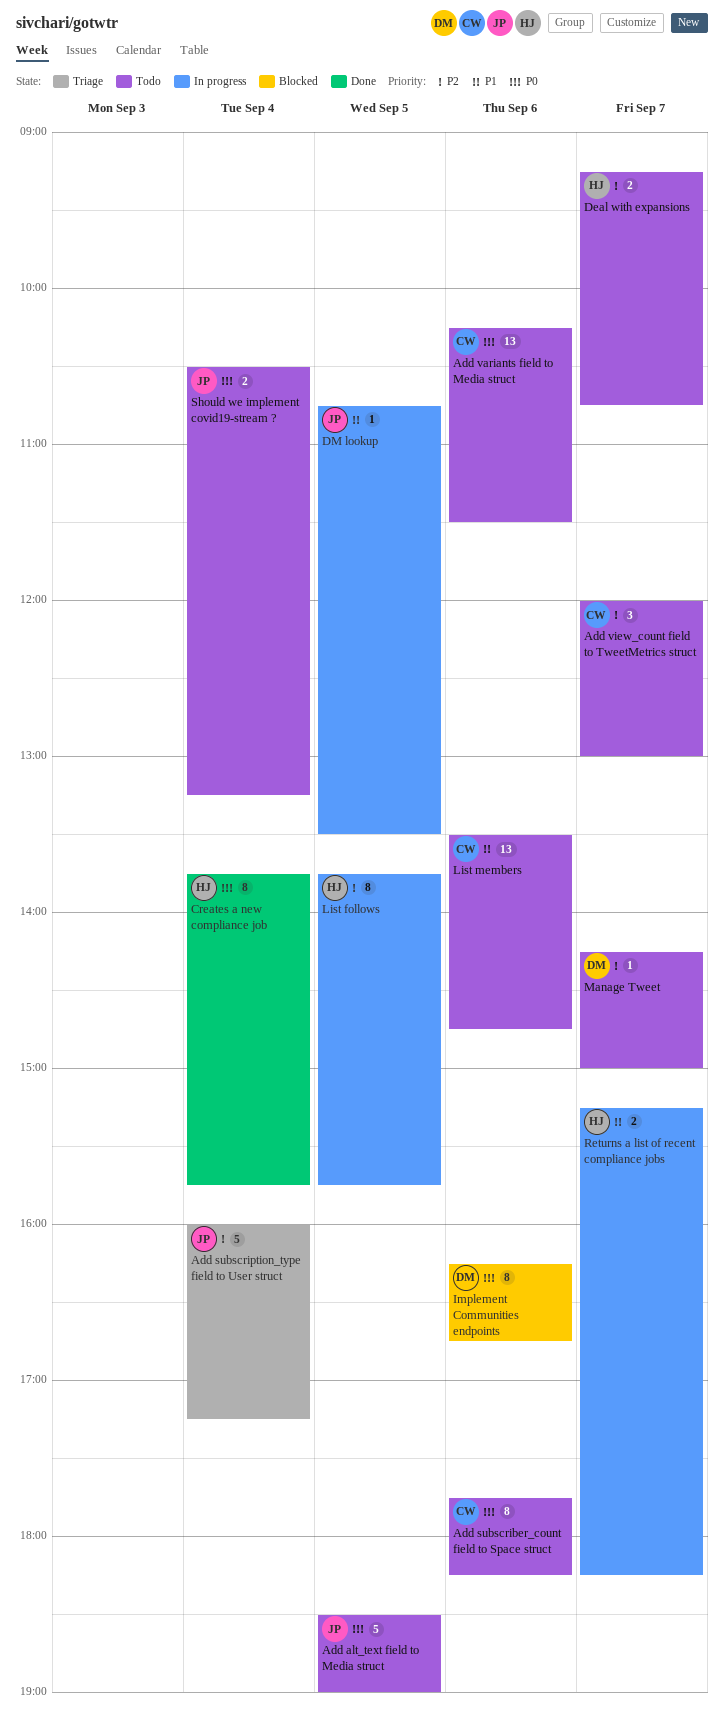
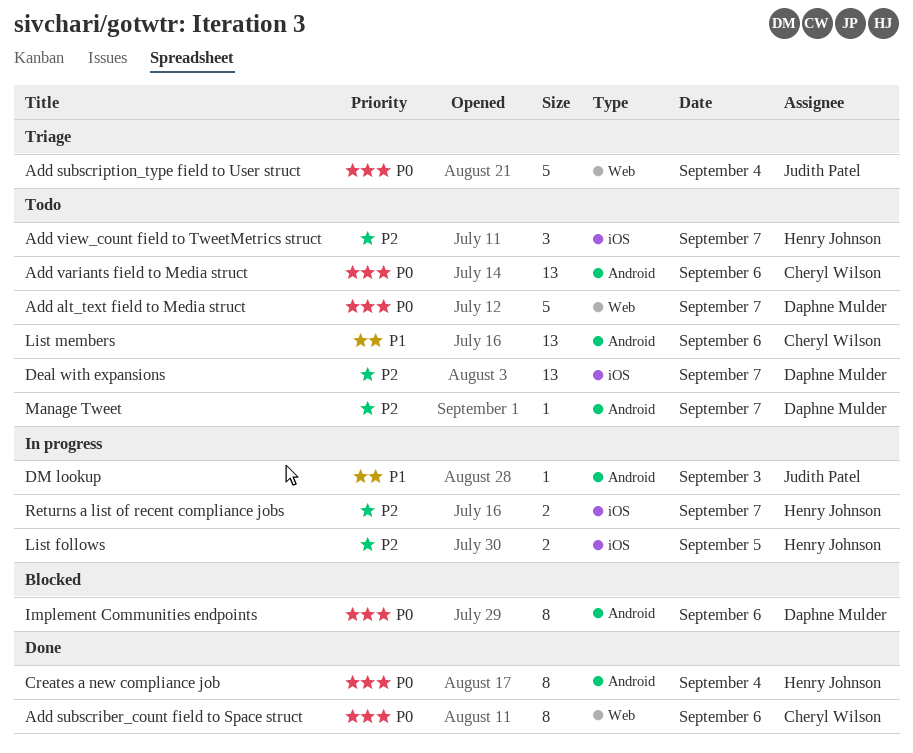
Add alt_text field to Media struct, owner: Judith Patel -> Daphne Mulder
Add alt_text field to Media struct, day: Sep 5 -> Sep 7
Add subscriber_count field to Space struct, status: Todo -> Done
Add subscription_type field to User struct, priority: P2 -> P0
Add view_count field to TweetMetrics struct, owner: Cheryl Wilson -> Henry Johnson
Deal with expansions, owner: Henry Johnson -> Daphne Mulder
Deal with expansions, estimate: 2 -> 13
DM lookup, day: Sep 5 -> Sep 3
List follows, estimate: 8 -> 2
Returns a list of recent compliance jobs, priority: P1 -> P2
Should we implement covid19-stream ?: present -> none

